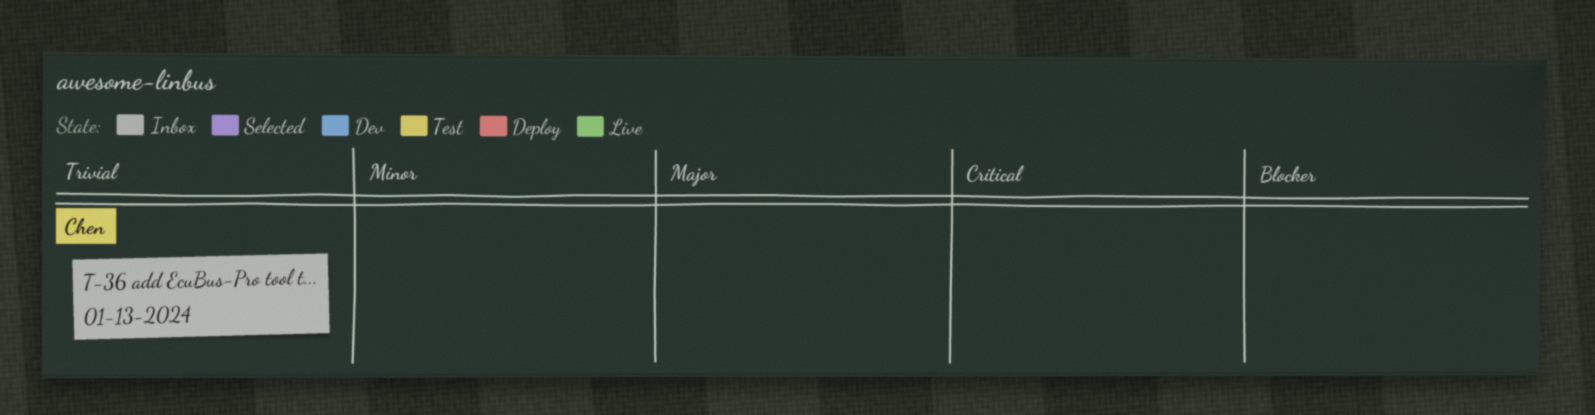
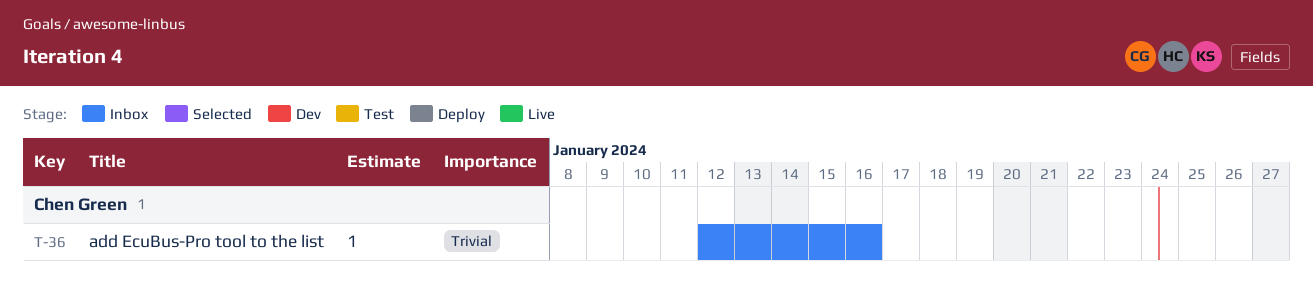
T-36, due: Jan 13 -> Jan 16

